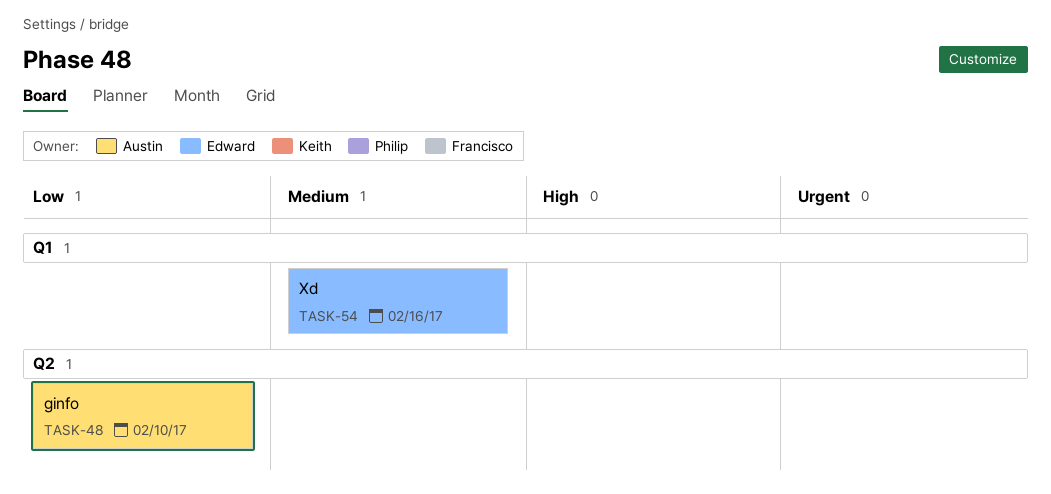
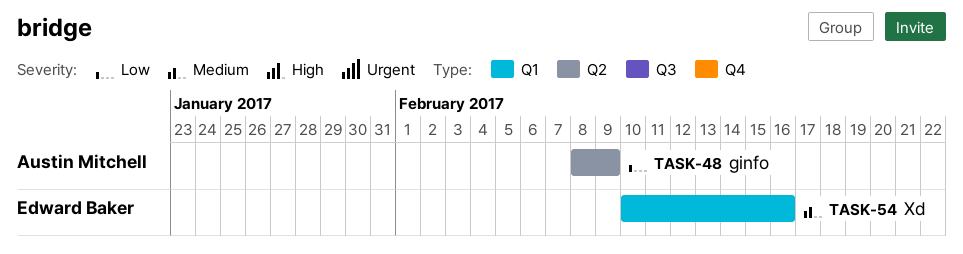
TASK-48, due: Feb 10 -> Feb 9

